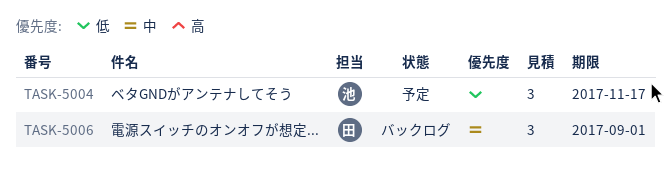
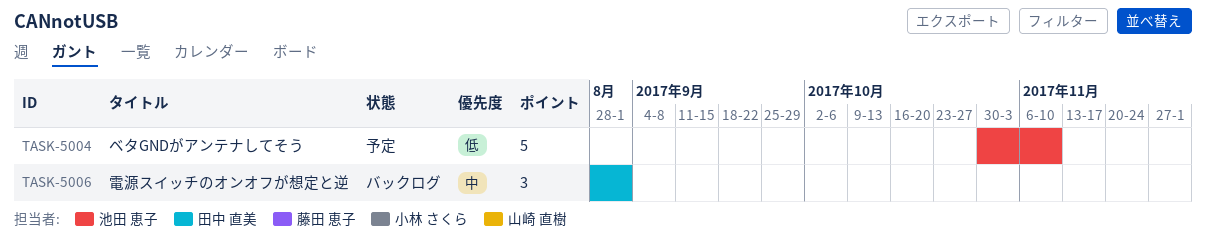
TASK-5004, estimate: 3 -> 5
TASK-5004, due: Nov 17 -> Nov 10

